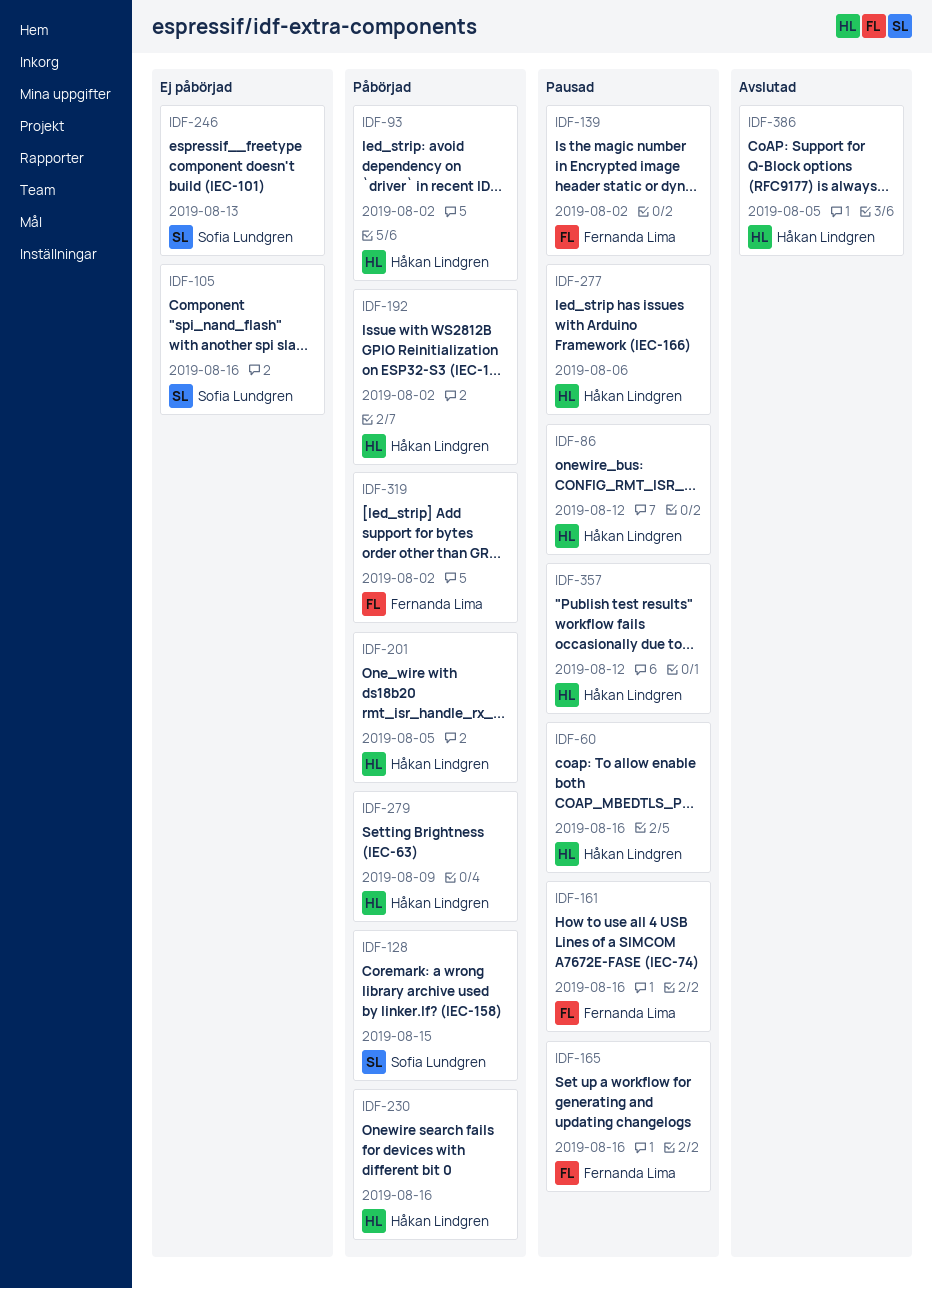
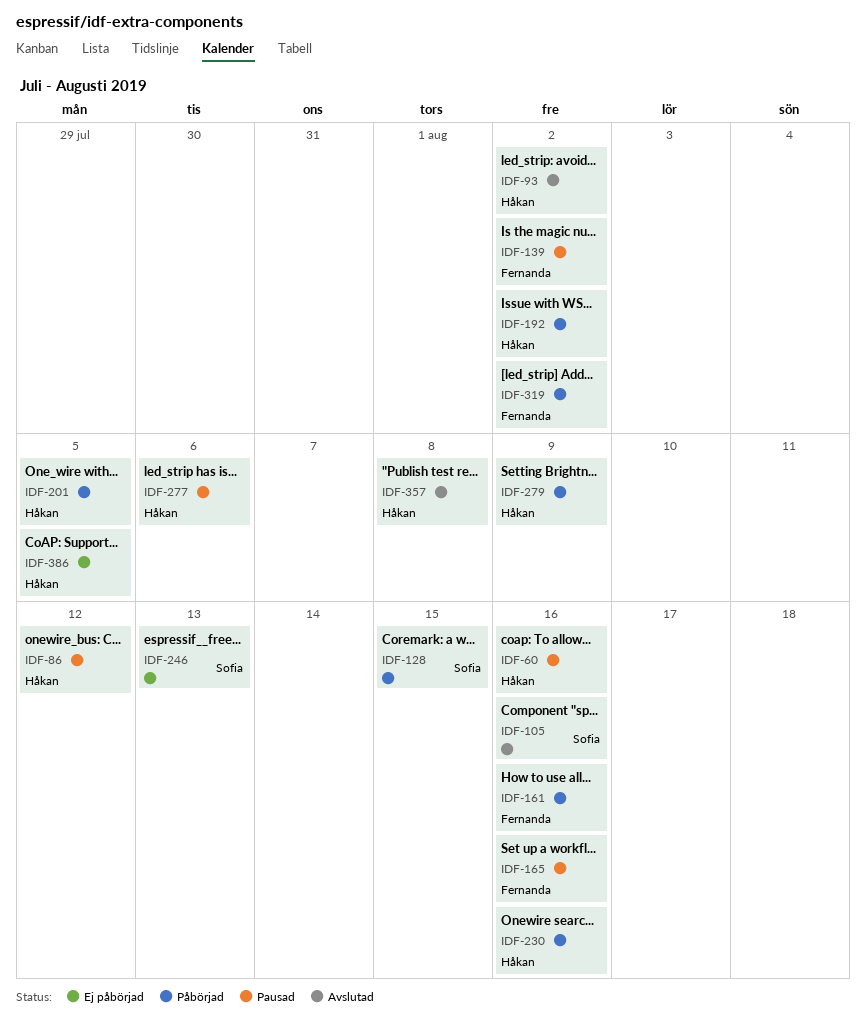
IDF-93, status: Påbörjad -> Avslutad
IDF-105, status: Ej påbörjad -> Avslutad
IDF-161, status: Pausad -> Påbörjad
IDF-357, status: Pausad -> Avslutad
IDF-357, due: Aug 12 -> Aug 8
IDF-386, status: Avslutad -> Ej påbörjad

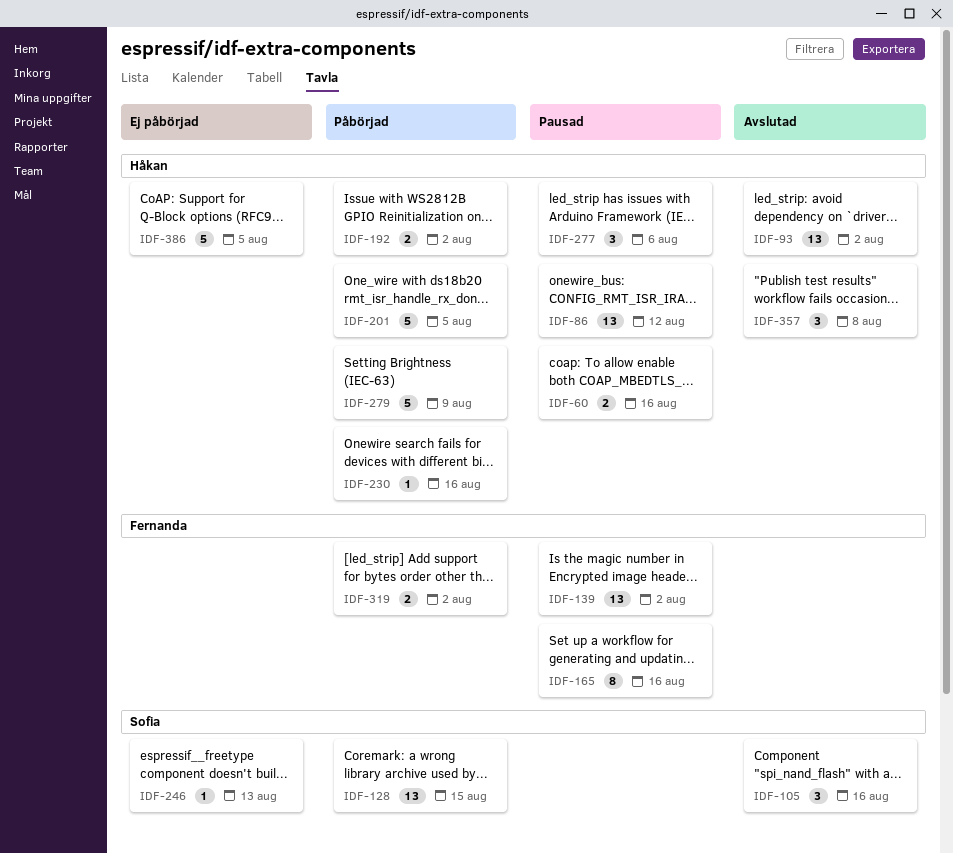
IDF-161: present -> none

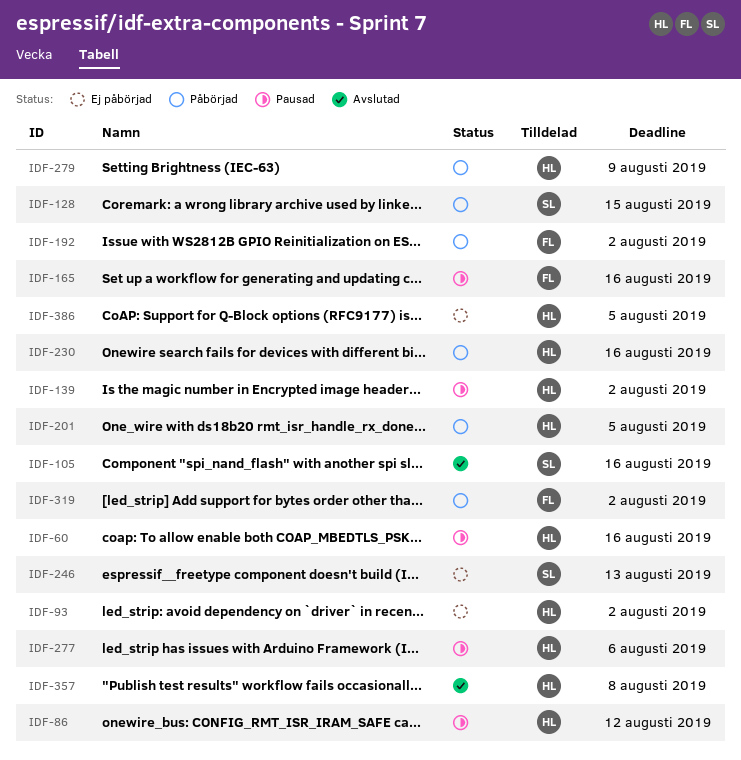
IDF-93, status: Avslutad -> Ej påbörjad
IDF-139, owner: Fernanda -> Håkan
IDF-192, owner: Håkan -> Fernanda

